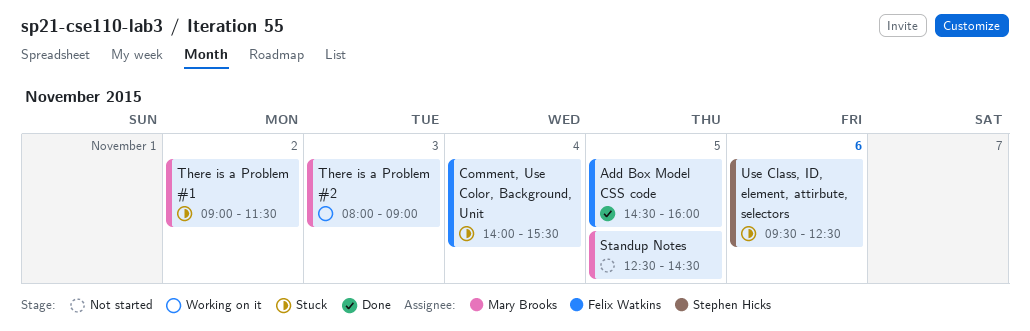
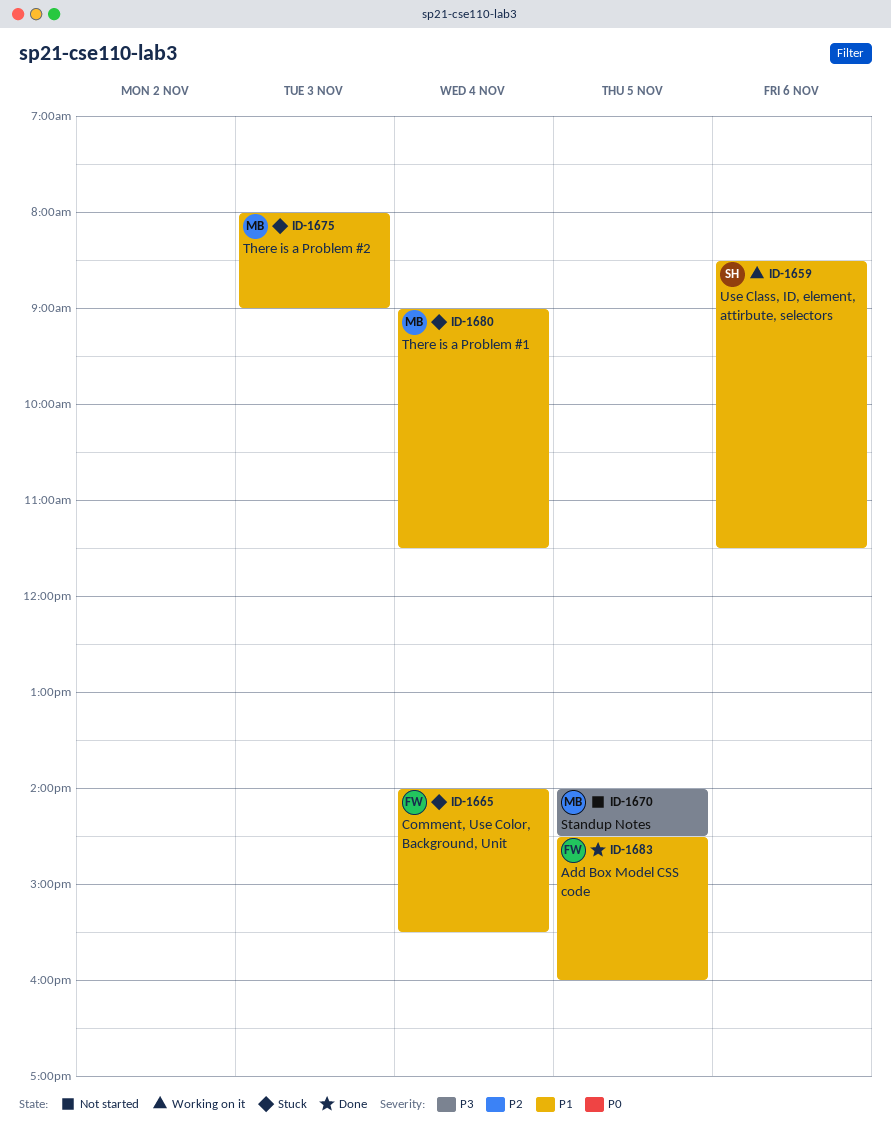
Standup Notes, begins: 12:30 -> 14:00
There is a Problem #1, day: Nov 2 -> Nov 4
There is a Problem #2, status: Working on it -> Stuck
Use Class, ID, element, attirbute, selectors, status: Stuck -> Working on it
Use Class, ID, element, attirbute, selectors, begins: 09:30 -> 08:30
Use Class, ID, element, attirbute, selectors, ends: 12:30 -> 11:30

